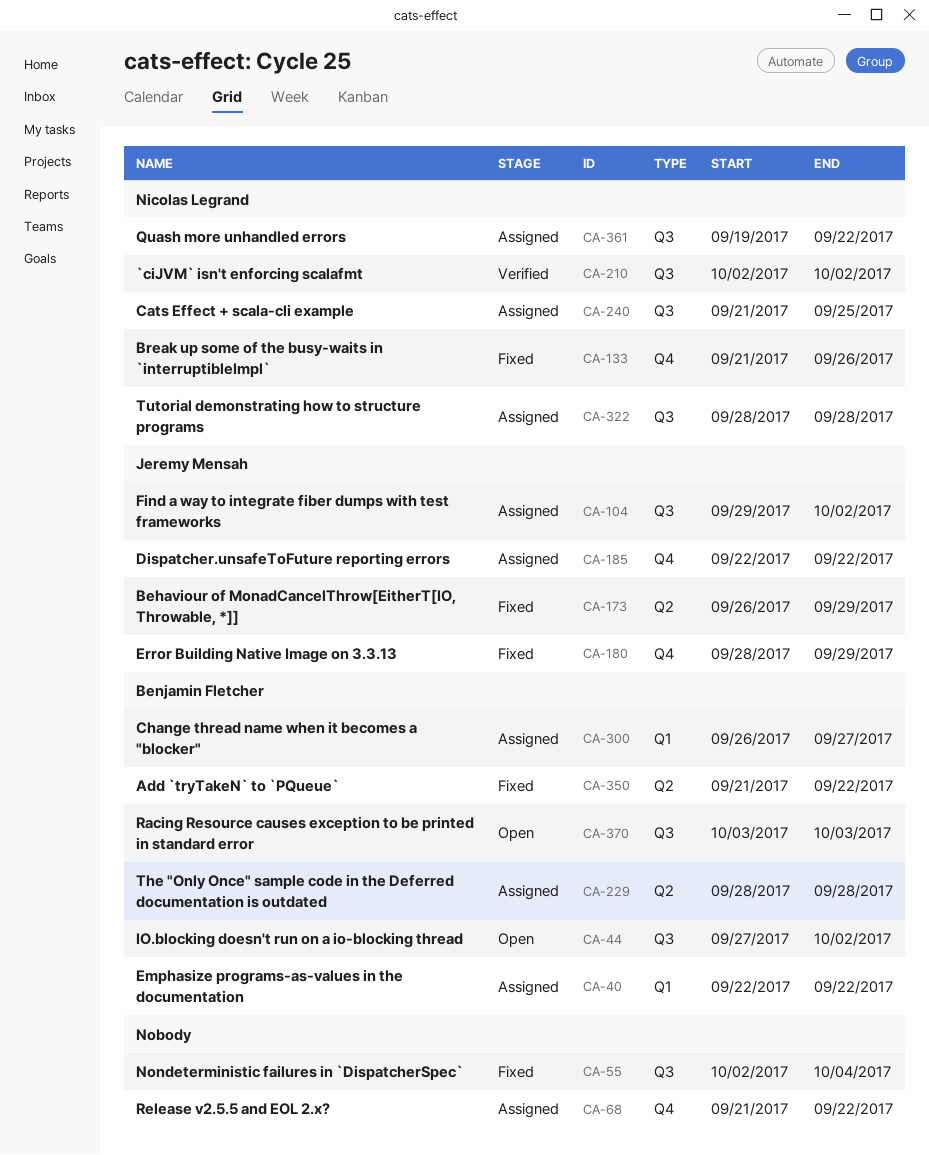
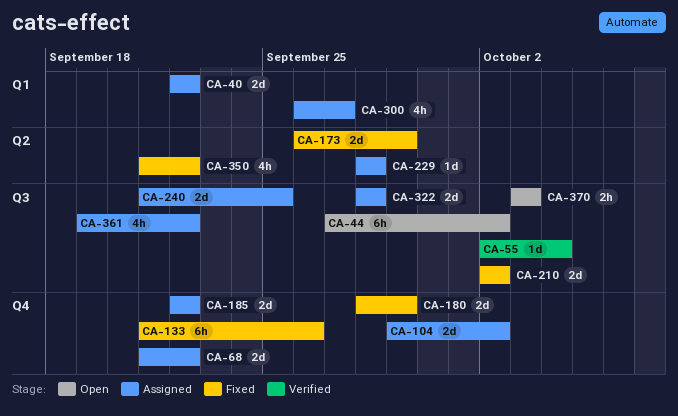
CA-55, status: Fixed -> Verified
CA-104, label: Q3 -> Q4
CA-210, status: Verified -> Fixed

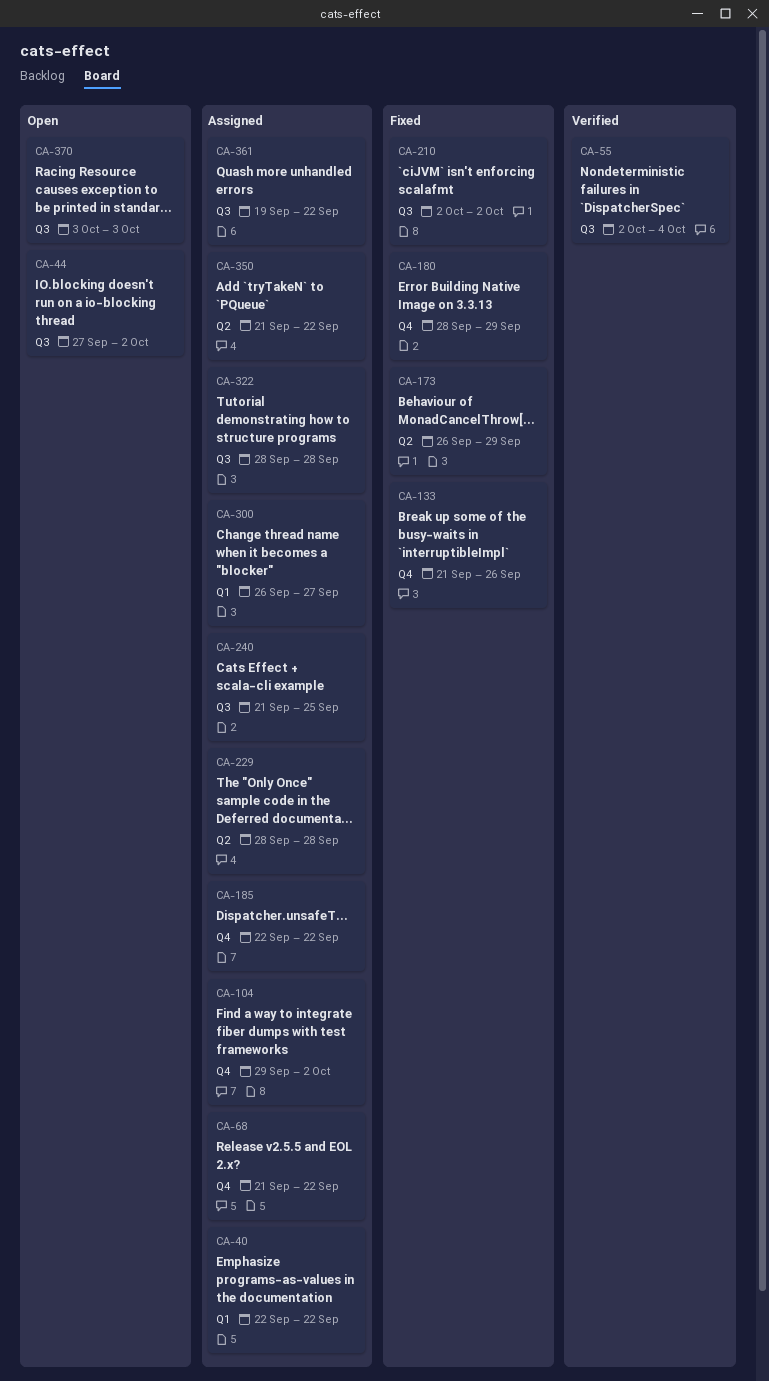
CA-350, status: Fixed -> Assigned

